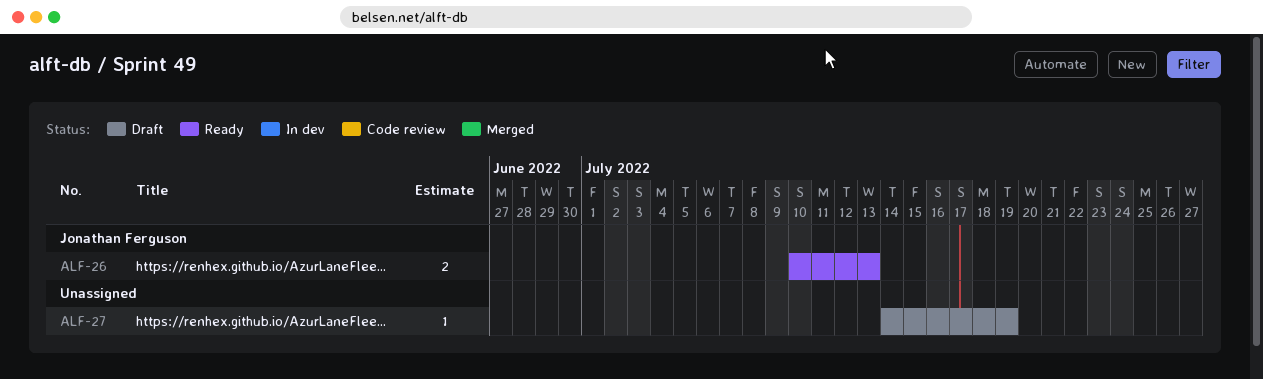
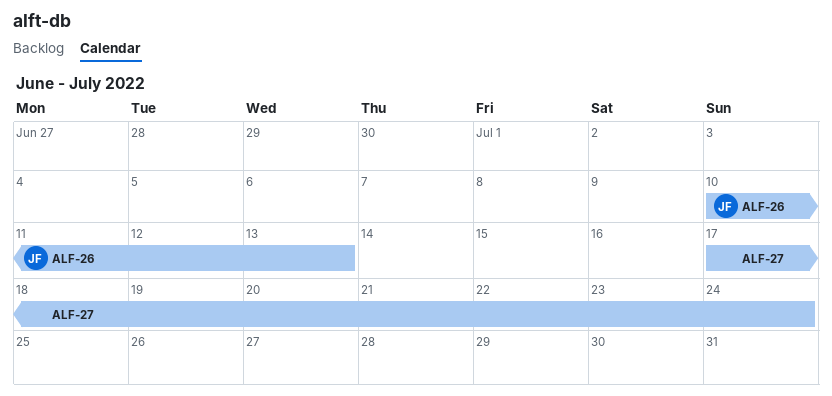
ALF-27, start: Jul 14 -> Jul 17
ALF-27, due: Jul 19 -> Jul 24

